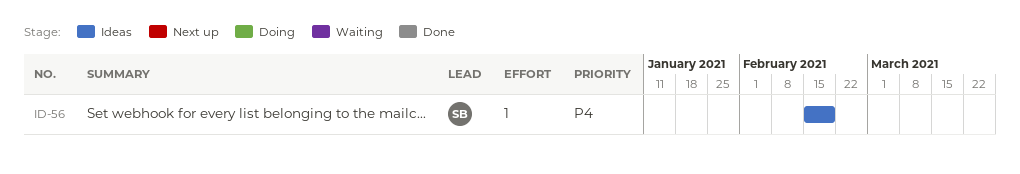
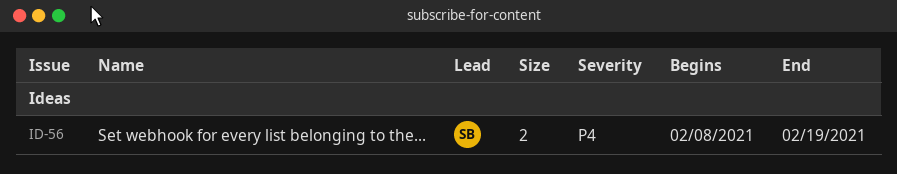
ID-56, estimate: 1 -> 2
ID-56, start: Feb 15 -> Feb 8

